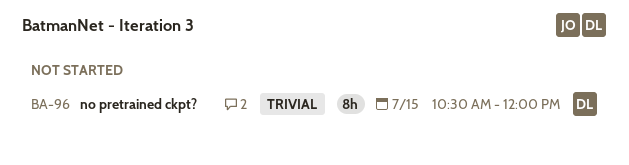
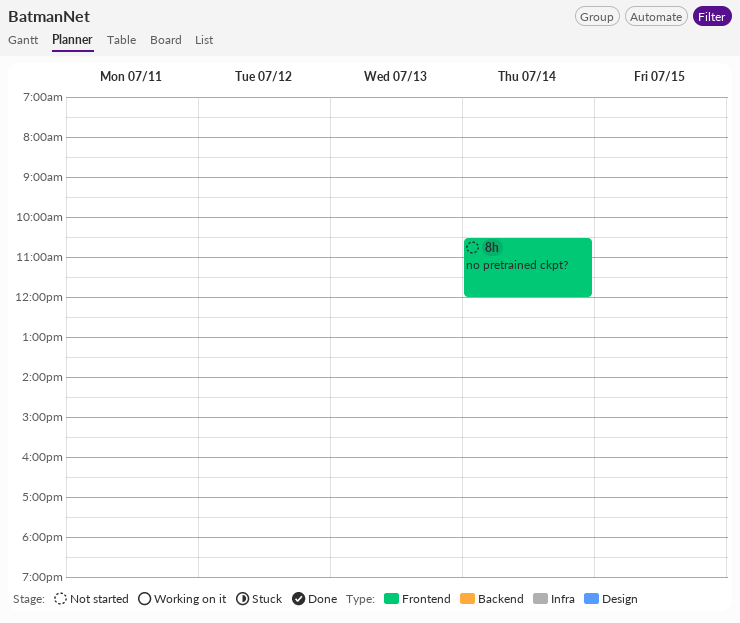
no pretrained ckpt?, day: Jul 15 -> Jul 14

